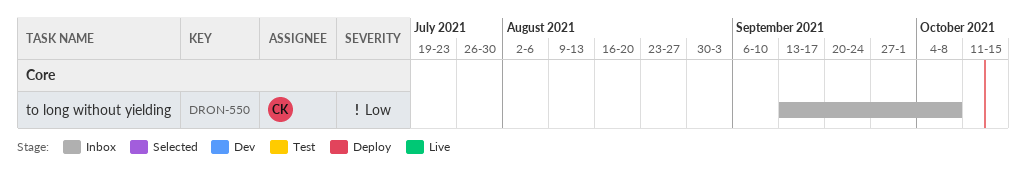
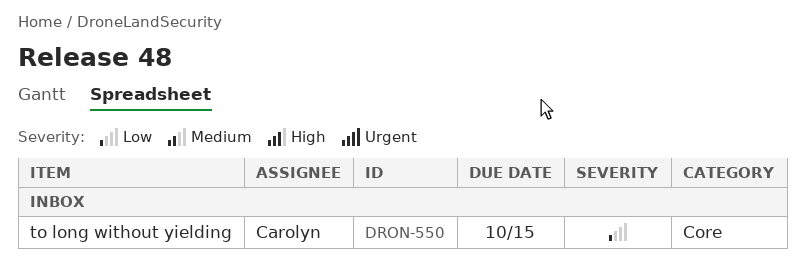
DRON-550, due: Oct 8 -> Oct 15

